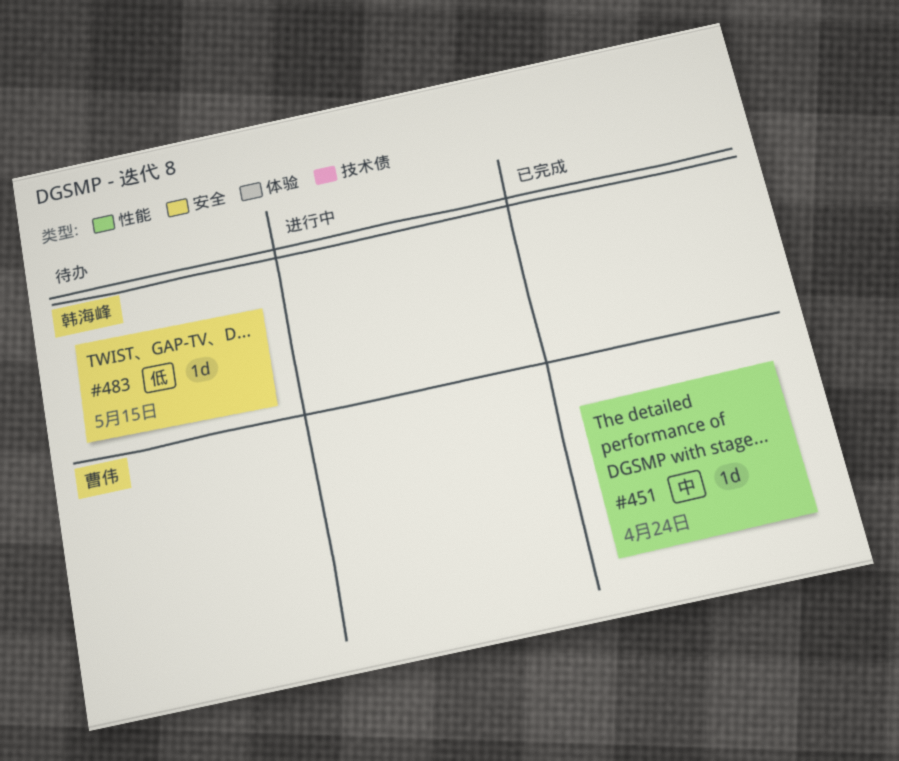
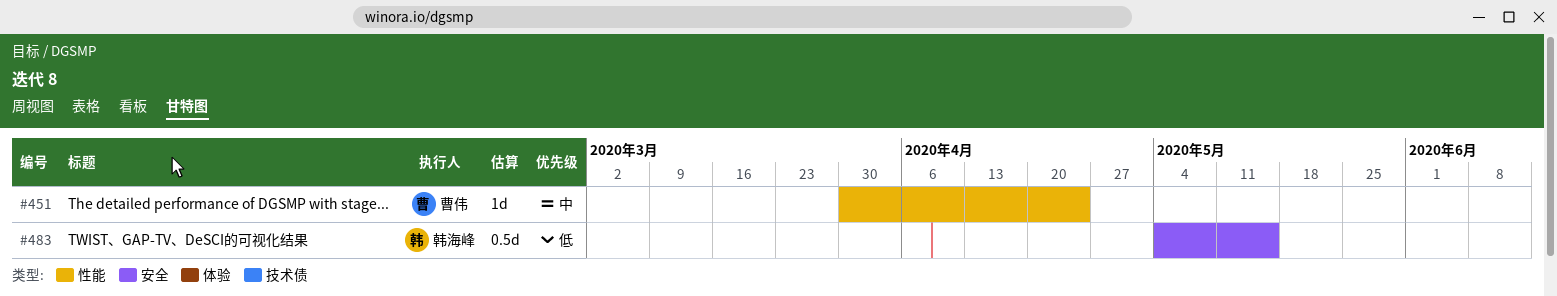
#483, estimate: 1d -> 0.5d

